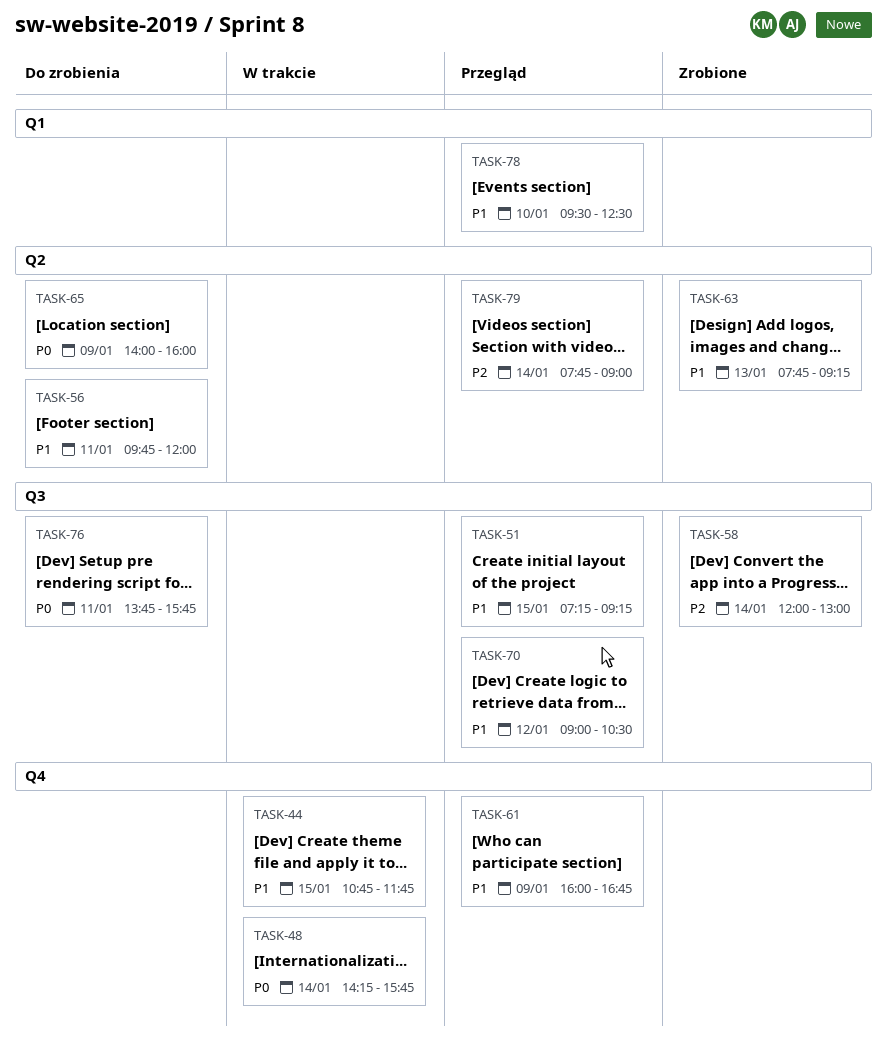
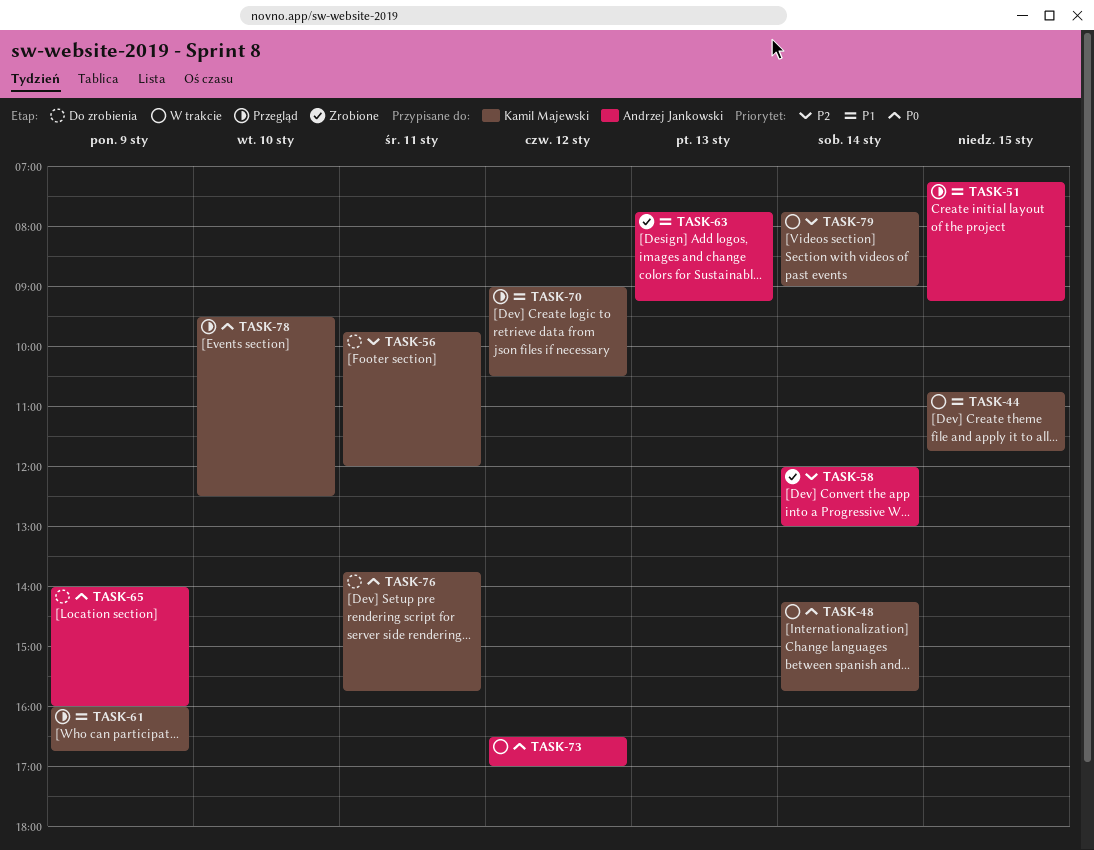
TASK-56, priority: P1 -> P2
TASK-73: none -> present
TASK-78, priority: P1 -> P0
TASK-79, status: Przegląd -> W trakcie

